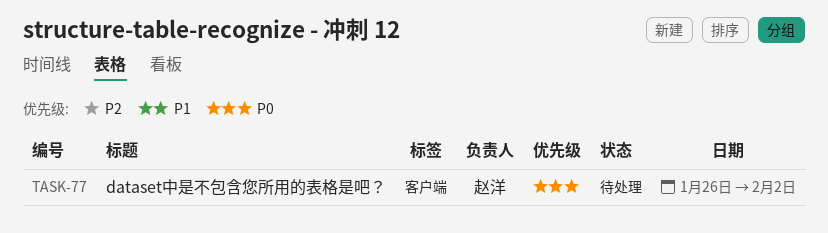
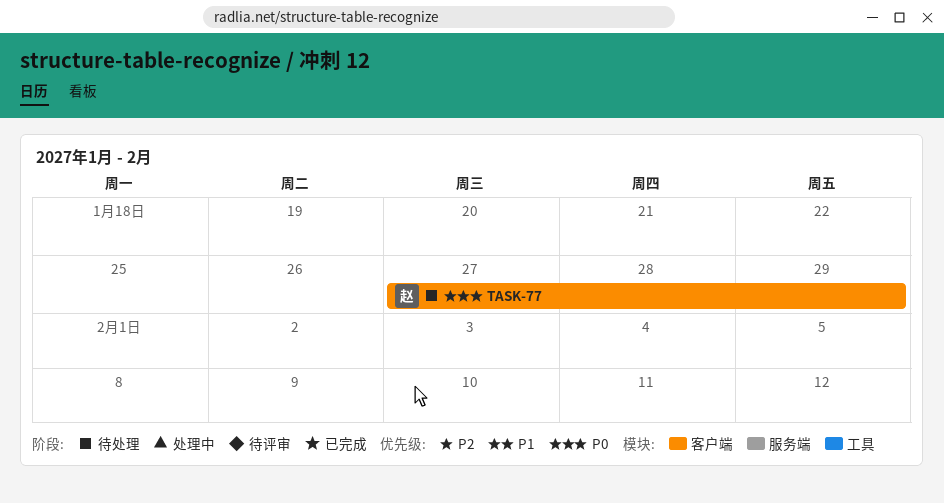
TASK-77, start: Jan 26 -> Jan 27
TASK-77, due: Feb 2 -> Jan 29

